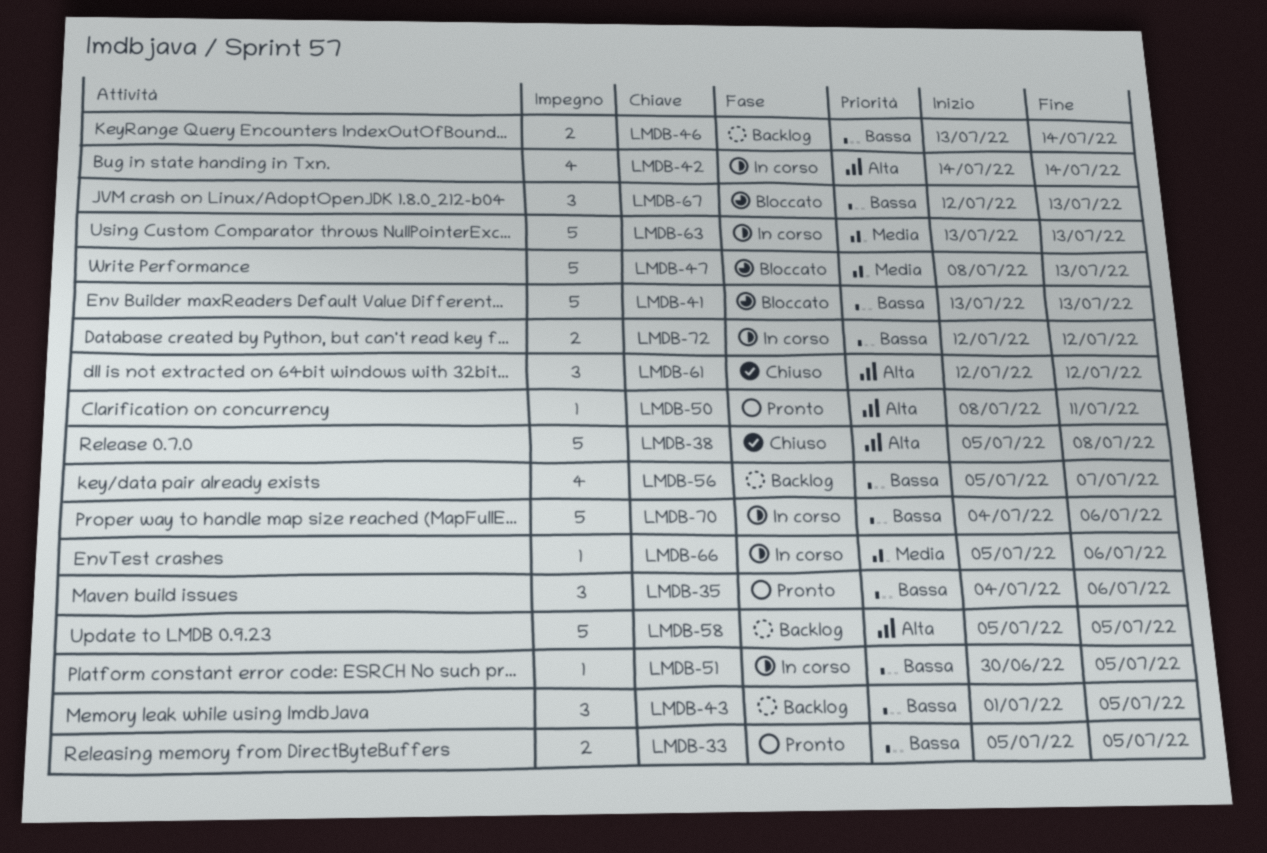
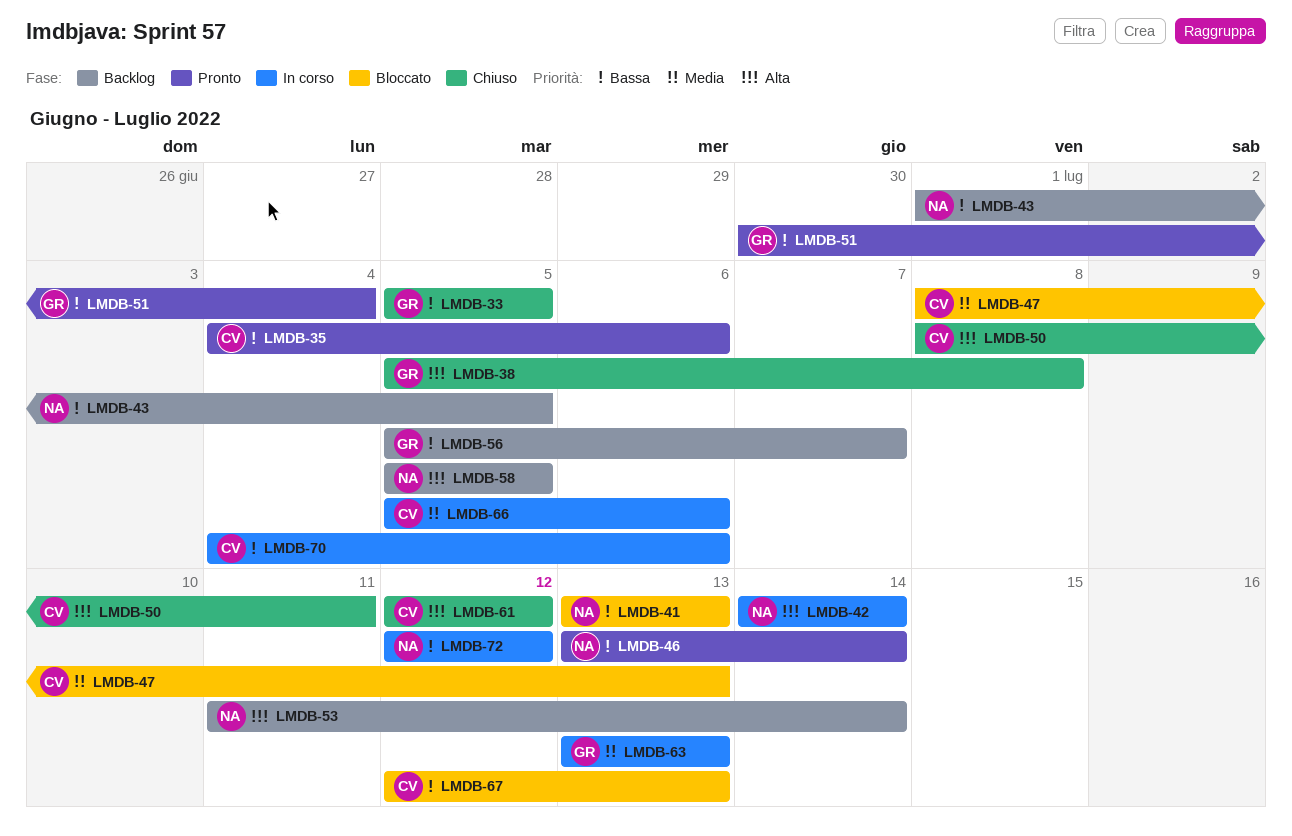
LMDB-33, status: Pronto -> Chiuso
LMDB-46, status: Backlog -> Pronto
LMDB-50, status: Pronto -> Chiuso
LMDB-51, status: In corso -> Pronto
LMDB-51, due: Jul 5 -> Jul 4
LMDB-53: none -> present

